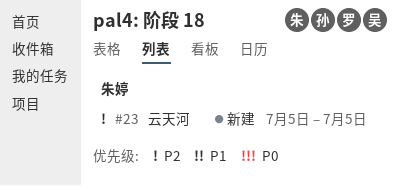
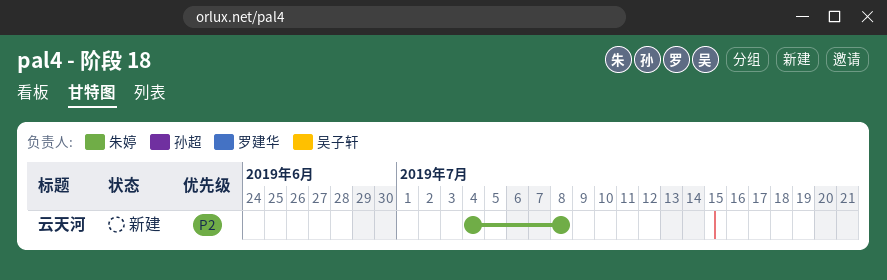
云天河, start: Jul 5 -> Jul 4
云天河, due: Jul 5 -> Jul 8

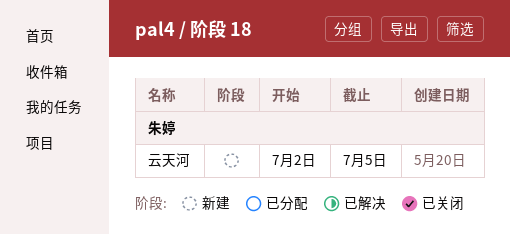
云天河, start: Jul 4 -> Jul 2
云天河, due: Jul 8 -> Jul 5

